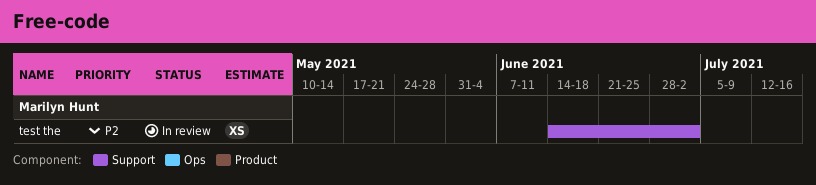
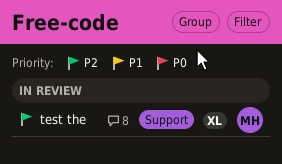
test the, estimate: XS -> XL

